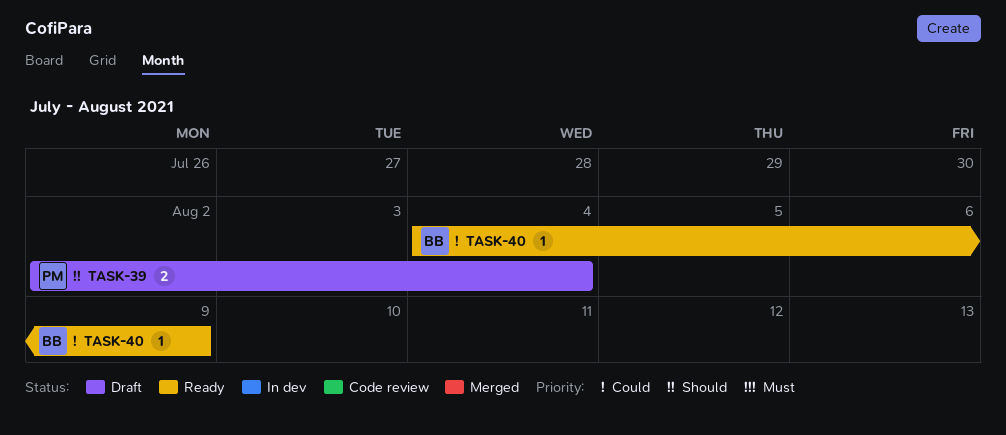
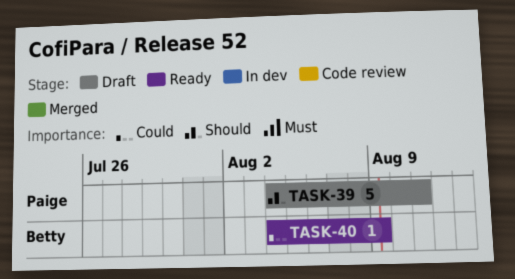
TASK-39, estimate: 2 -> 5
TASK-39, start: Aug 2 -> Aug 4
TASK-39, due: Aug 4 -> Aug 11

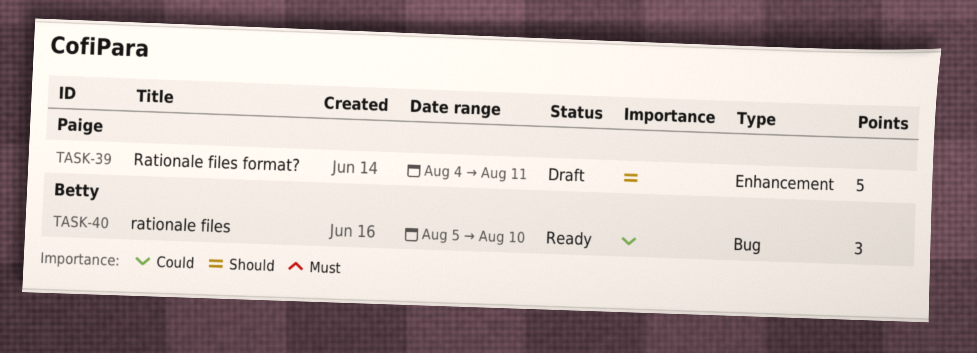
TASK-40, estimate: 1 -> 3
TASK-40, start: Aug 4 -> Aug 5
TASK-40, due: Aug 9 -> Aug 10

